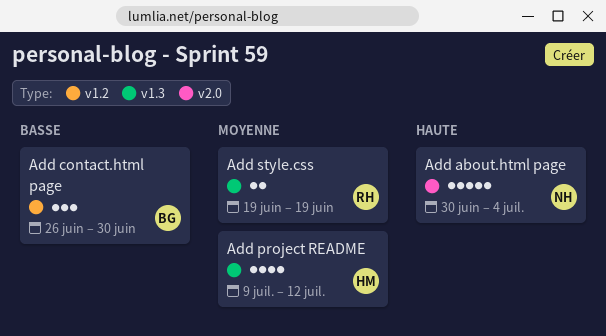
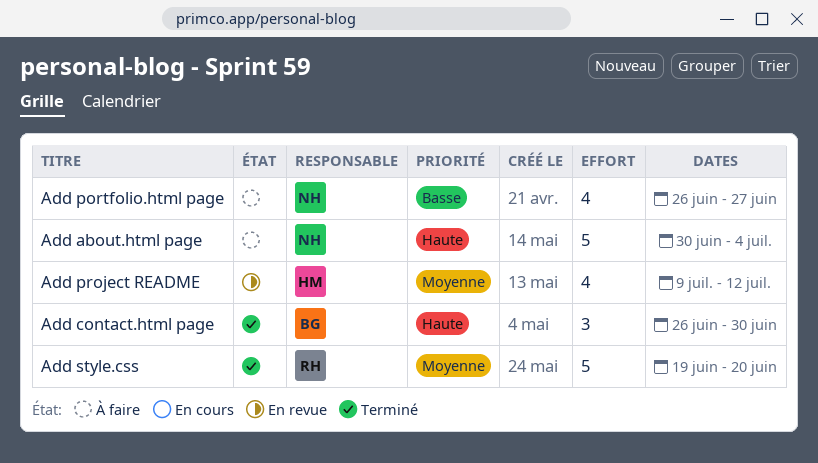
Add contact.html page, priority: Basse -> Haute
Add portfolio.html page: none -> present
Add style.css, estimate: 2 -> 5
Add style.css, due: Jun 19 -> Jun 20

